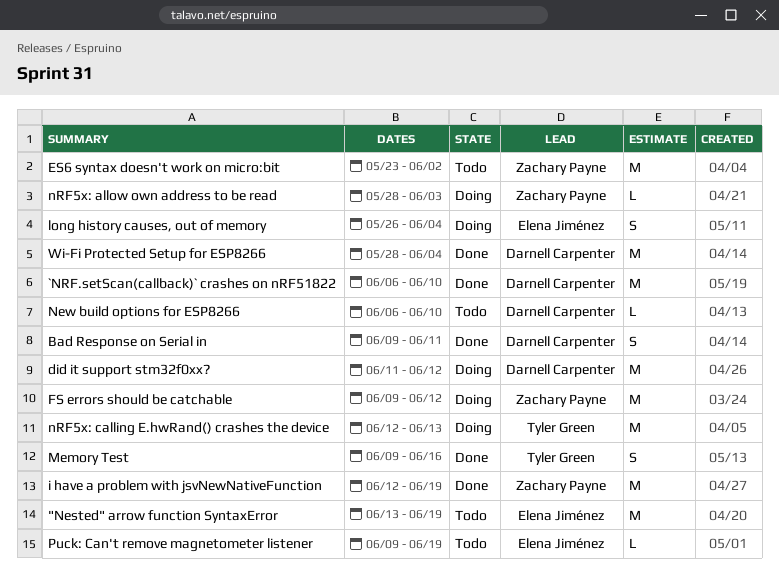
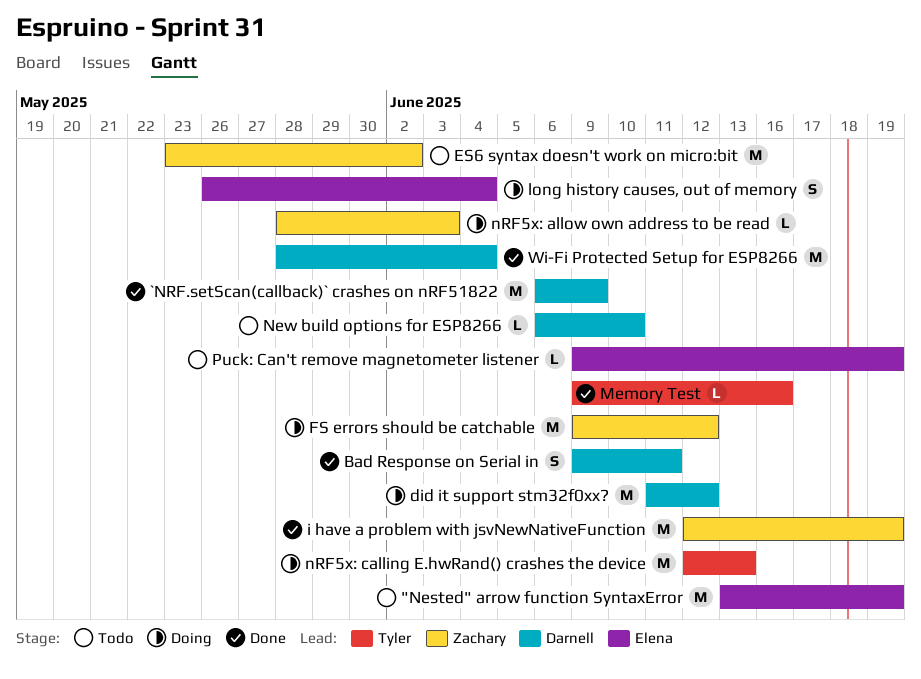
`NRF.setScan(callback)` crashes on nRF51822, due: Jun 10 -> Jun 9
Memory Test, estimate: S -> L

